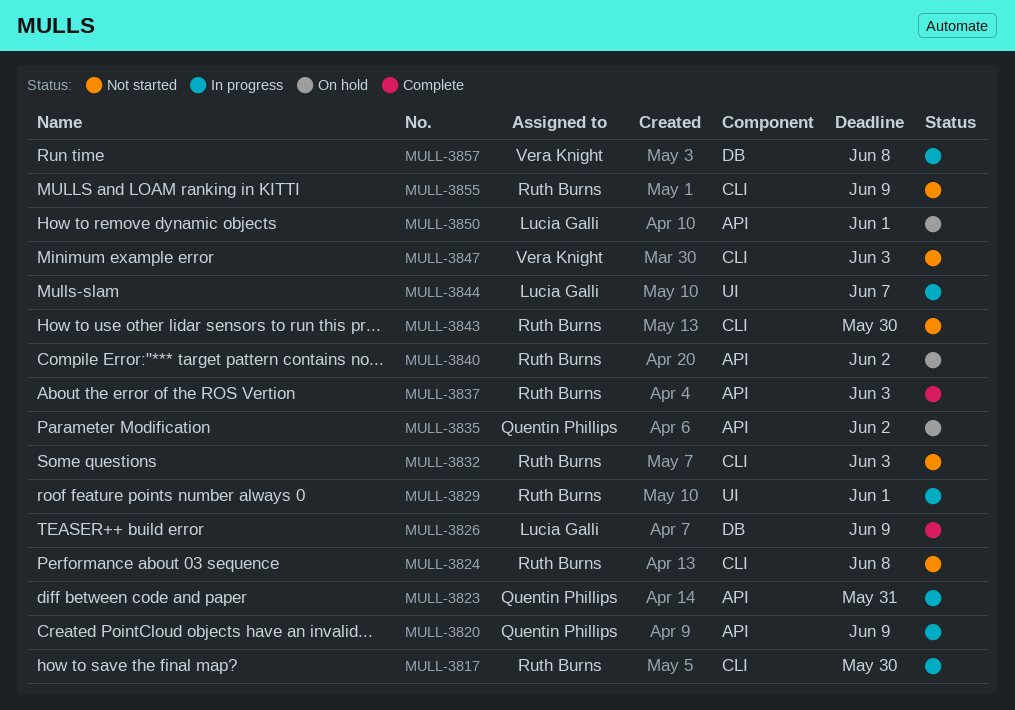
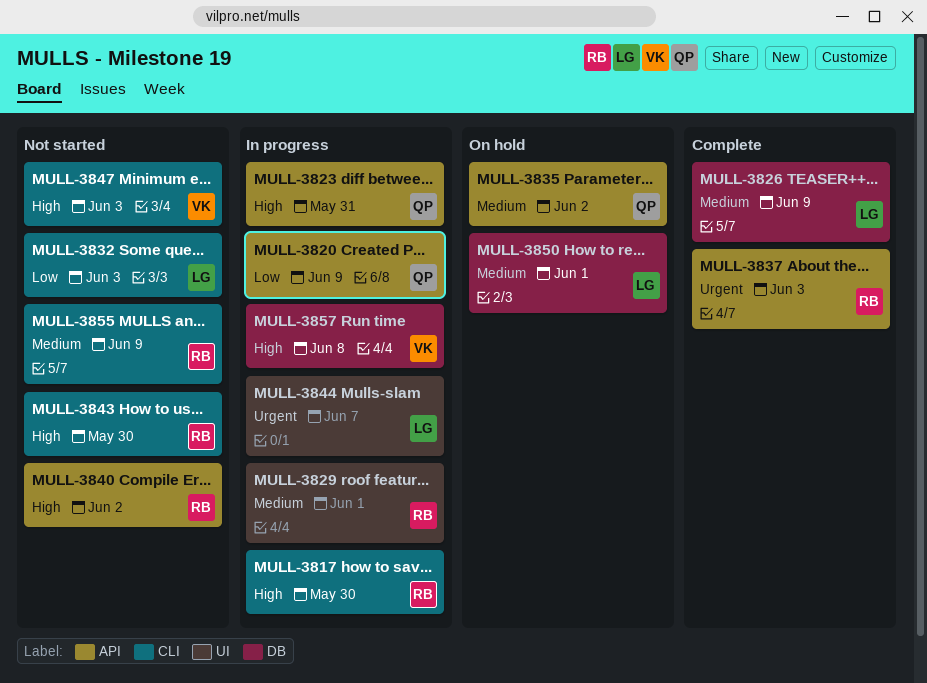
MULL-3824: present -> none
MULL-3832, owner: Ruth Burns -> Lucia Galli
MULL-3840, status: On hold -> Not started
MULL-3850, label: API -> DB

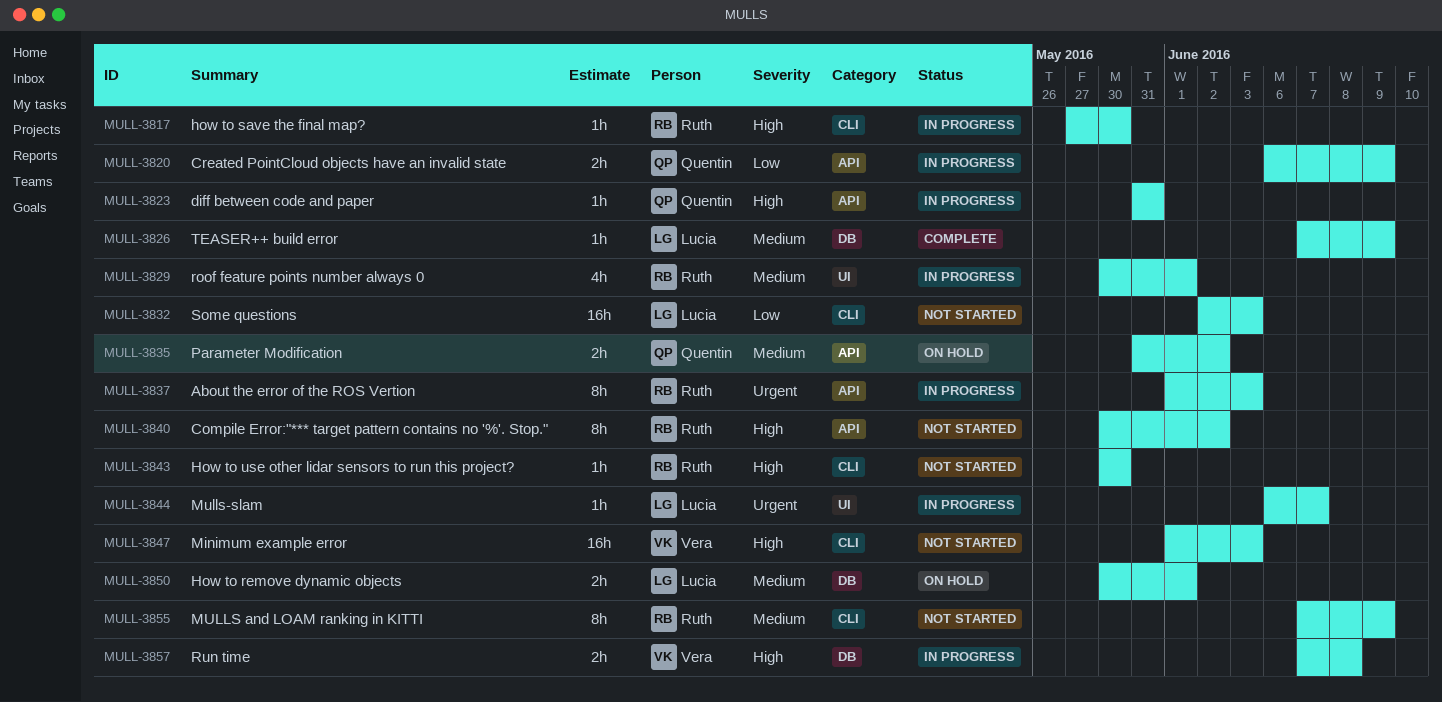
MULL-3837, status: Complete -> In progress

